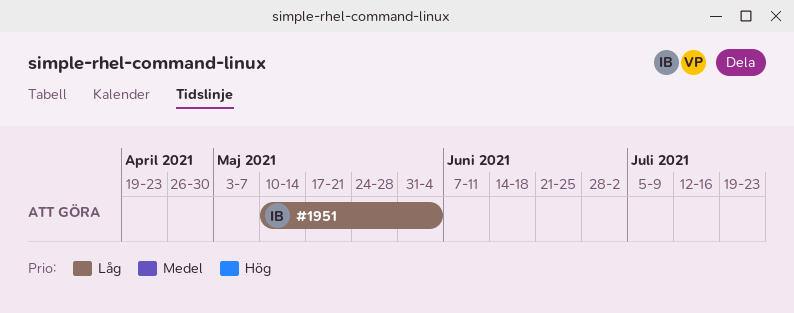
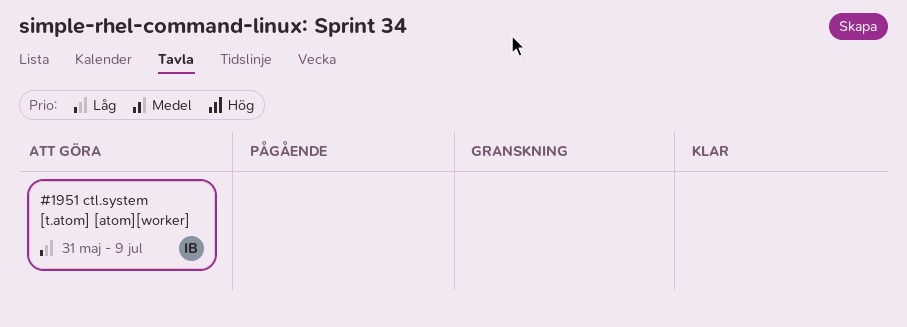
#1951, start: May 10 -> May 31
#1951, due: Jun 4 -> Jul 9

